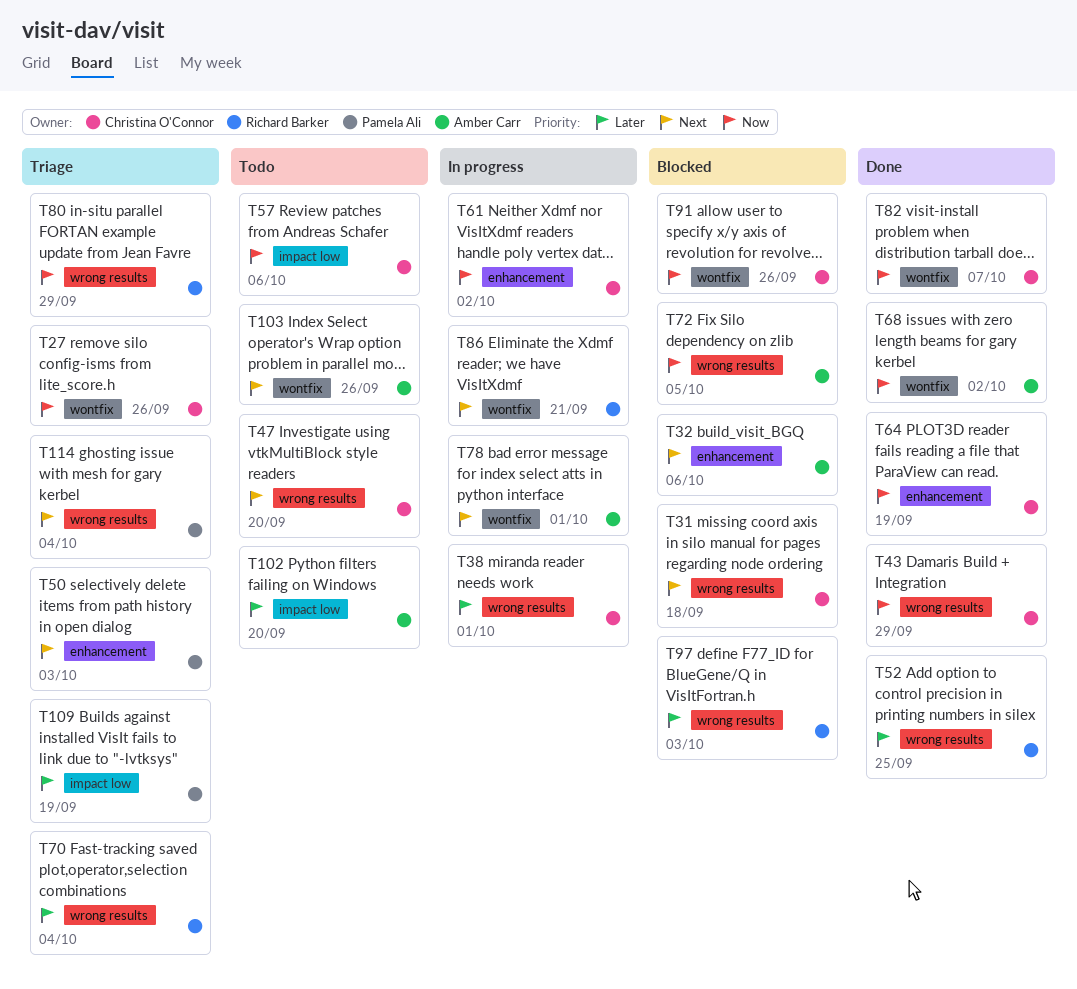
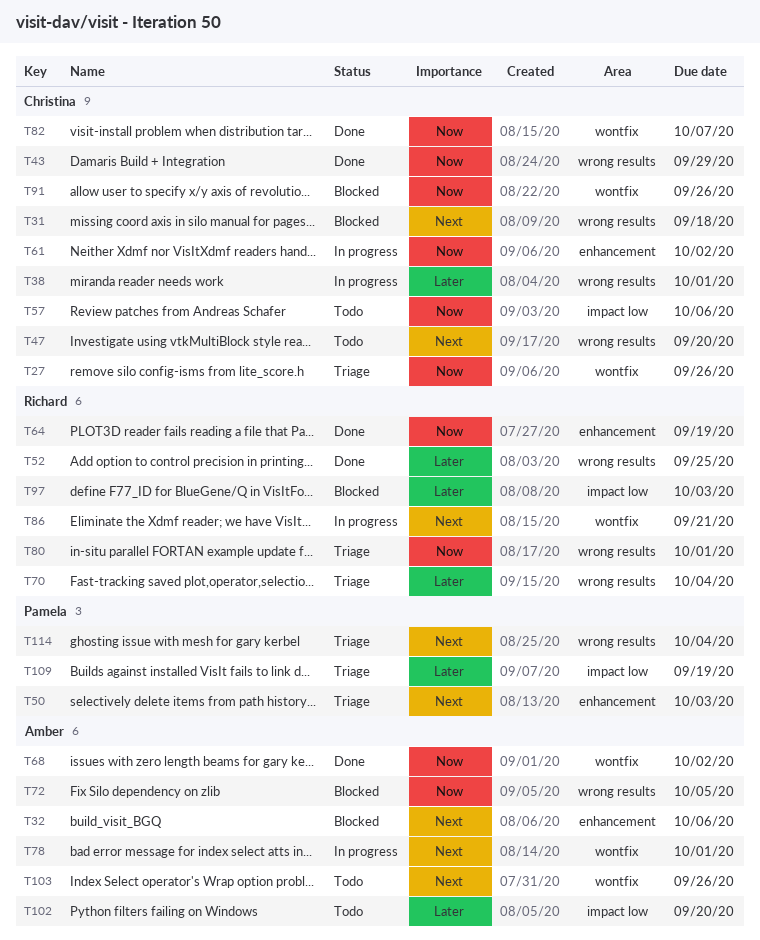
T64, owner: Christina O'Connor -> Richard Barker
T80, due: Sep 29 -> Oct 1
T97, label: wrong results -> impact low

